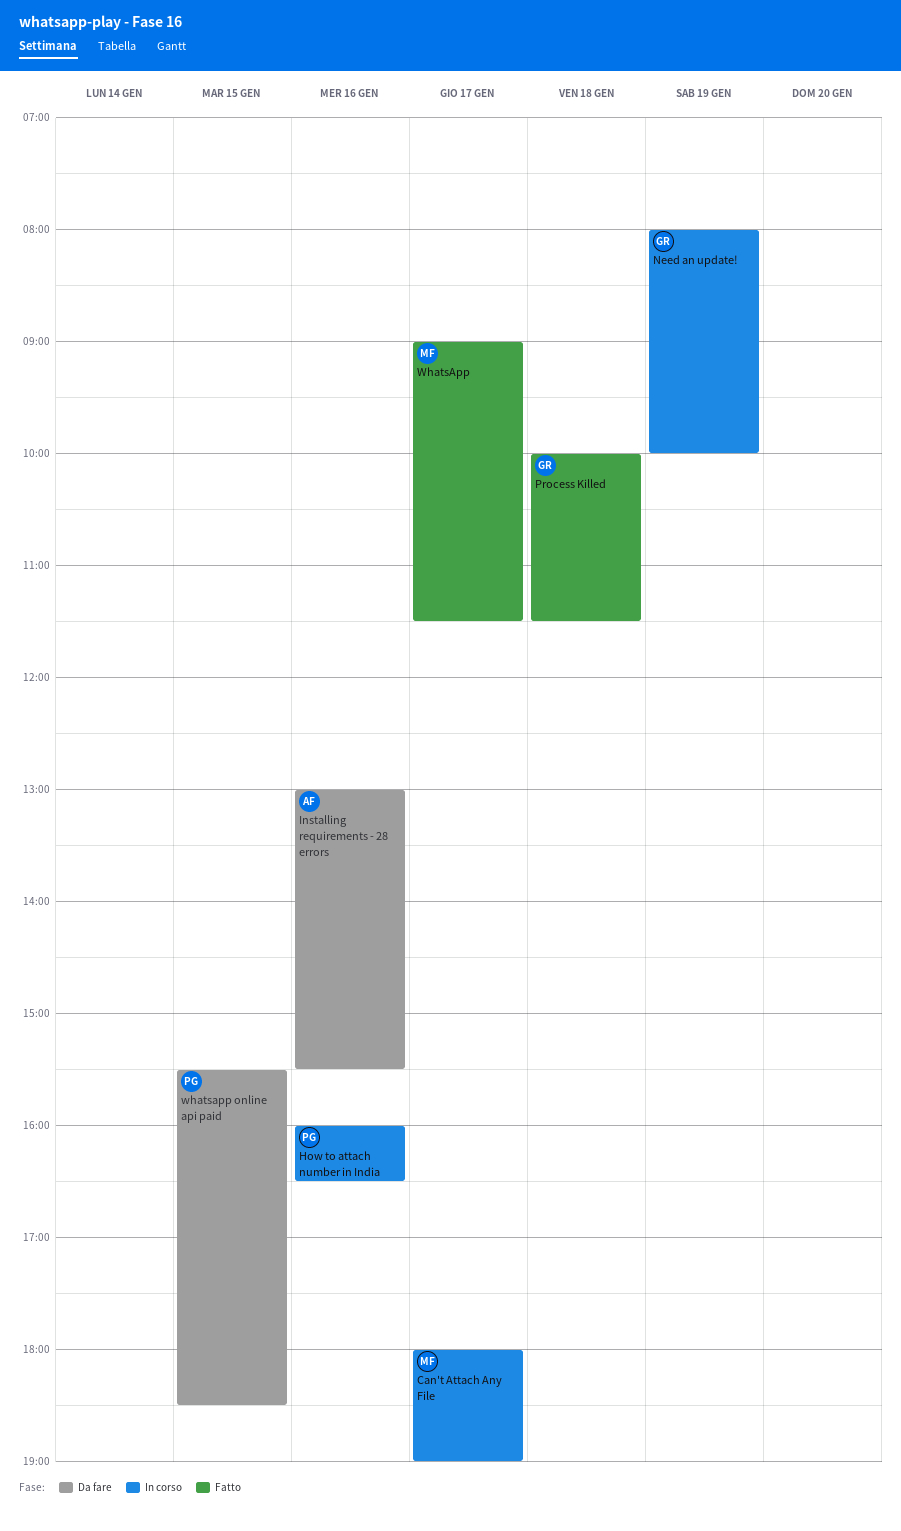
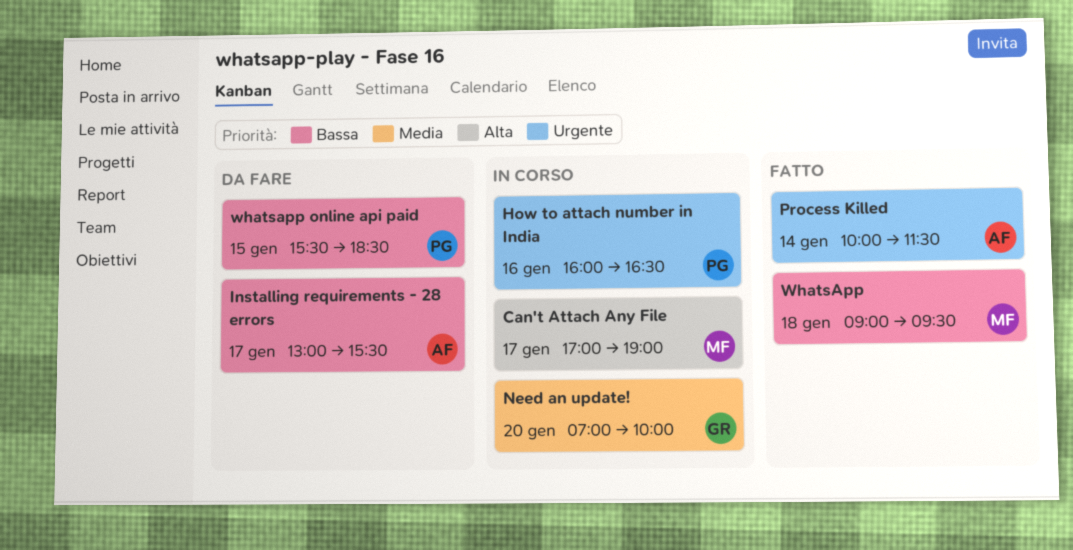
Can't Attach Any File, begins: 18:00 -> 17:00
Installing requirements - 28 errors, day: Jan 16 -> Jan 17
Need an update!, day: Jan 19 -> Jan 20
Need an update!, begins: 08:00 -> 07:00
Process Killed, owner: GR -> AF
Process Killed, day: Jan 18 -> Jan 14
WhatsApp, day: Jan 17 -> Jan 18
WhatsApp, ends: 11:30 -> 09:30

